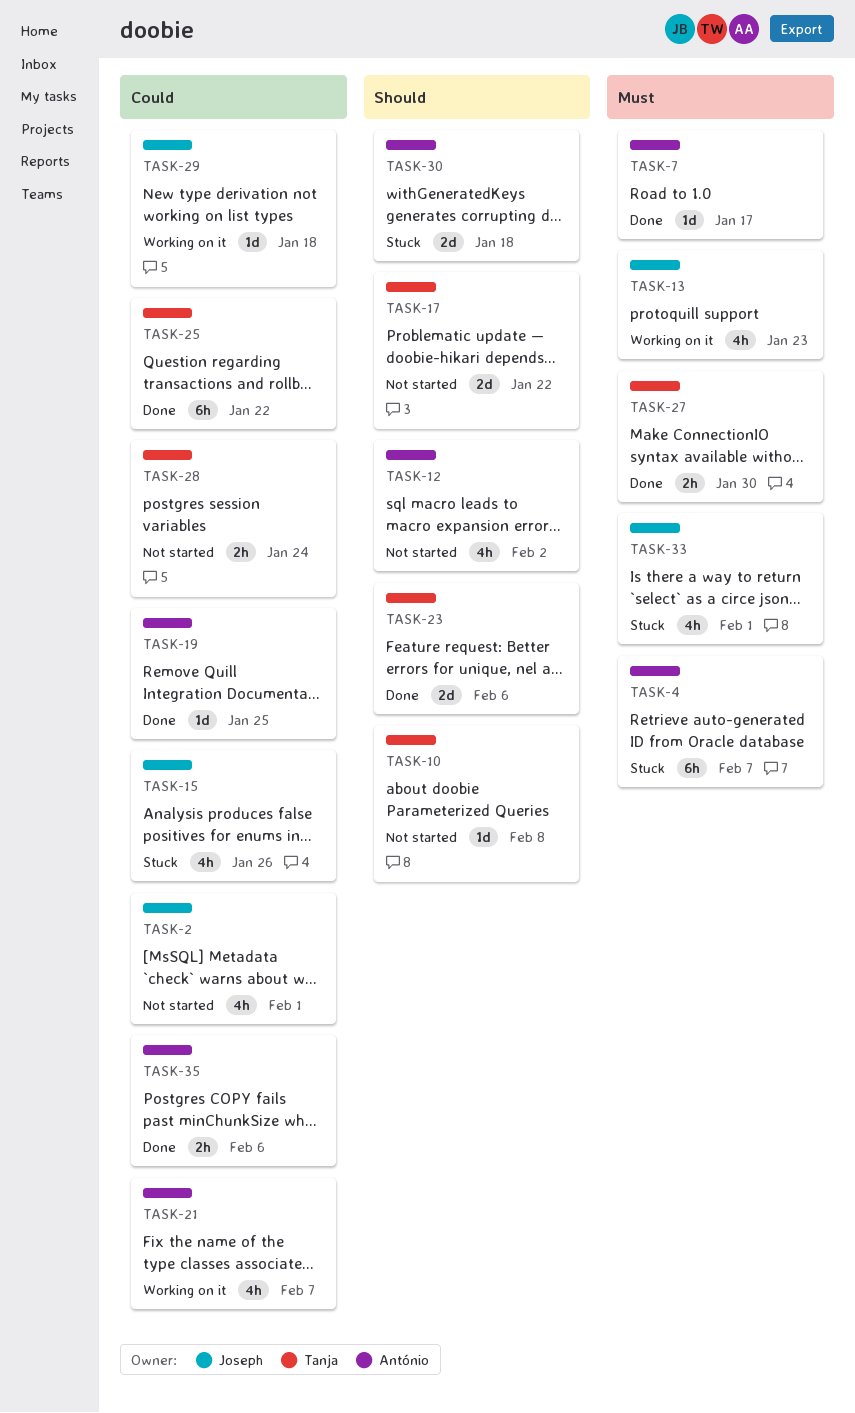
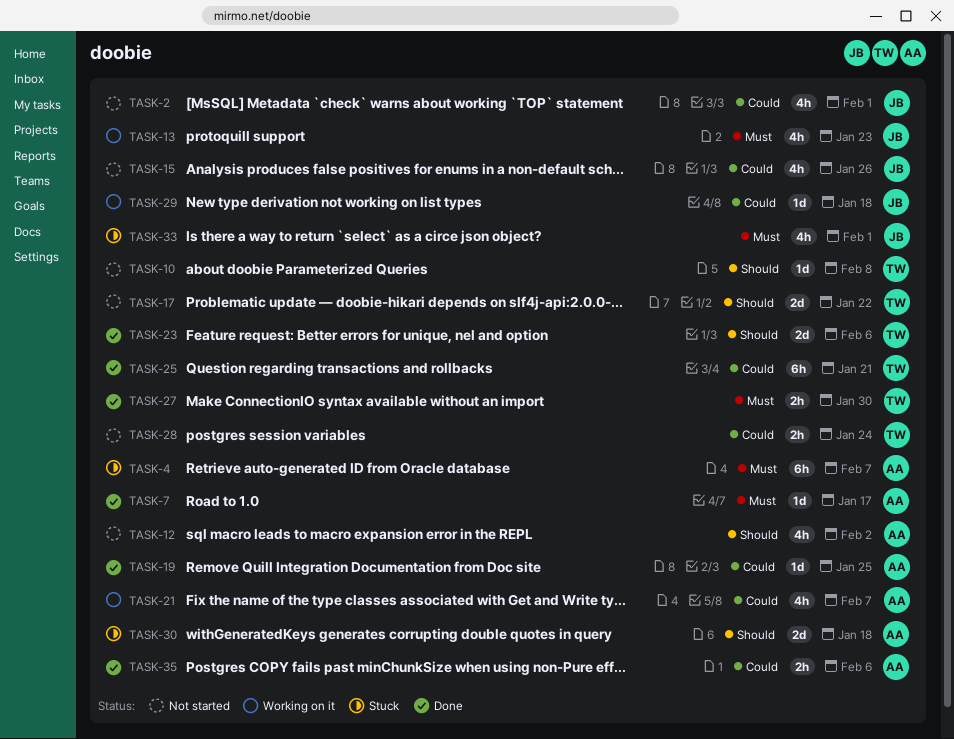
TASK-15, status: Stuck -> Not started
TASK-25, due: Jan 22 -> Jan 21

